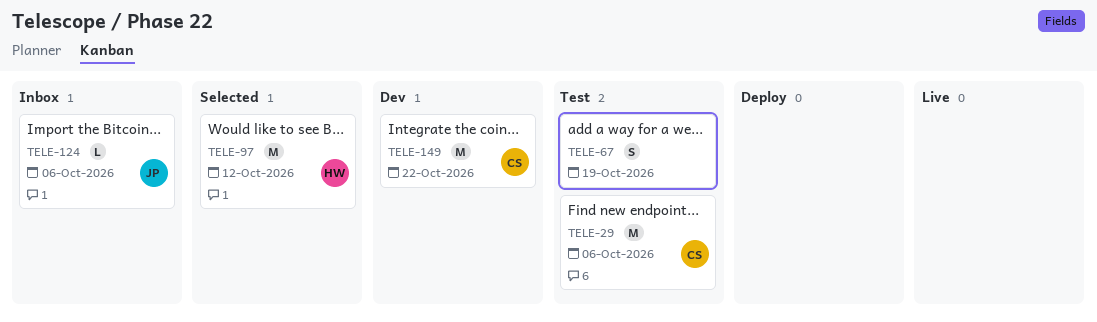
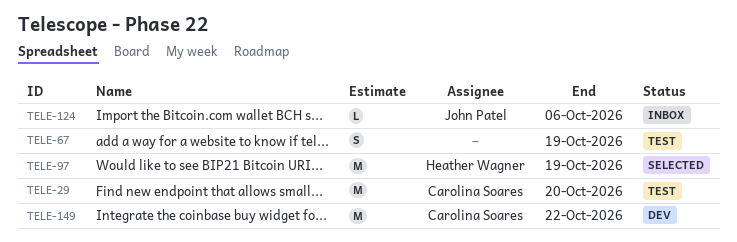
TELE-29, due: Oct 6 -> Oct 20
TELE-97, due: Oct 12 -> Oct 19

